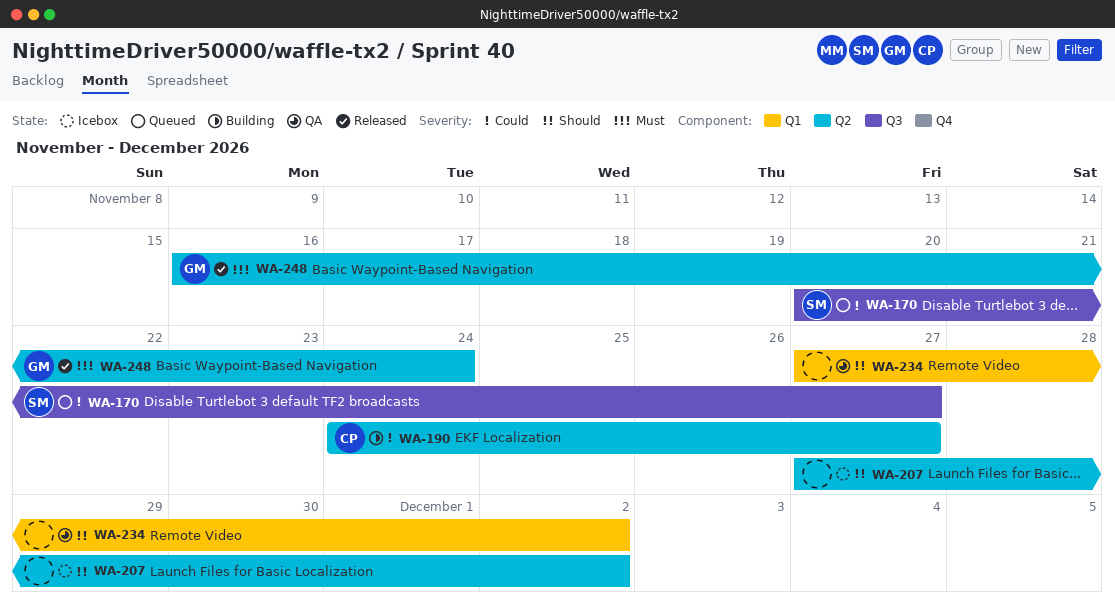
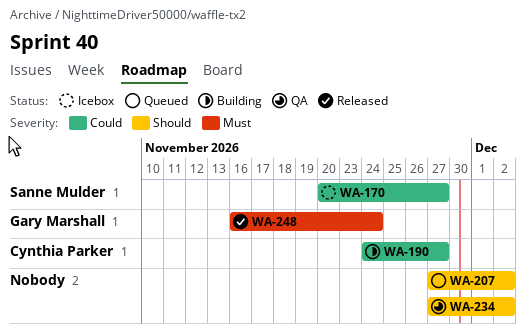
WA-170, status: Queued -> Icebox
WA-207, status: Icebox -> Queued

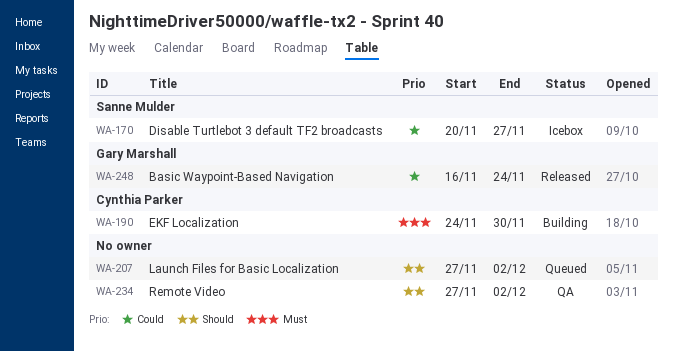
WA-190, priority: Could -> Must
WA-190, due: Nov 27 -> Nov 30
WA-248, priority: Must -> Could

